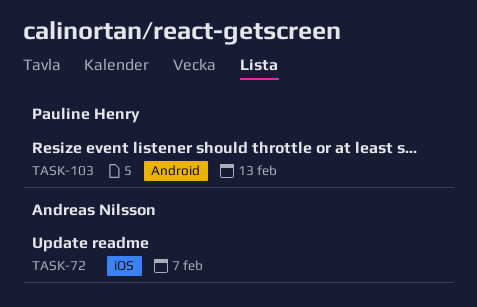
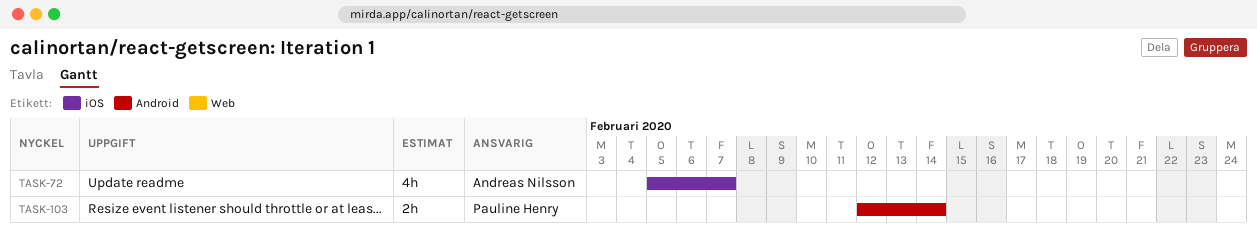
TASK-103, due: Feb 13 -> Feb 14

